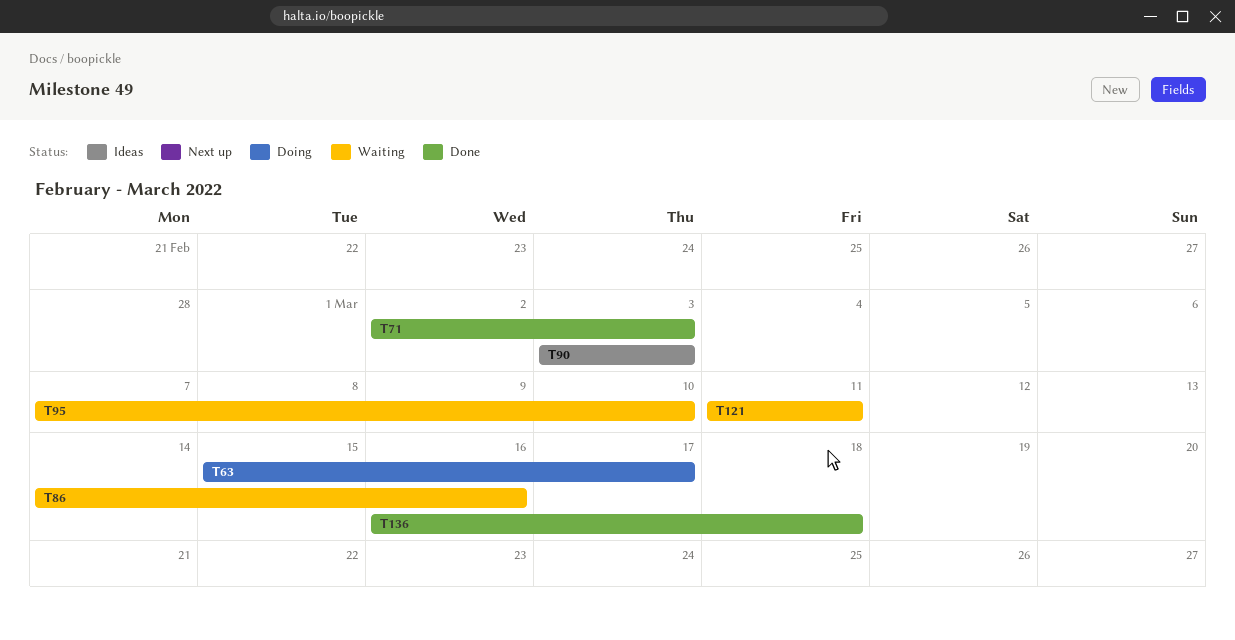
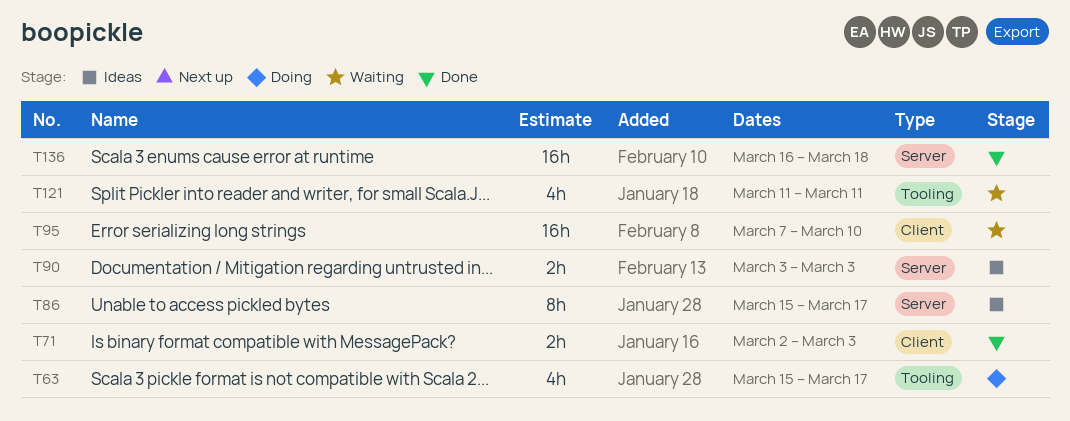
T86, status: Waiting -> Ideas
T86, start: Mar 14 -> Mar 15
T86, due: Mar 16 -> Mar 17

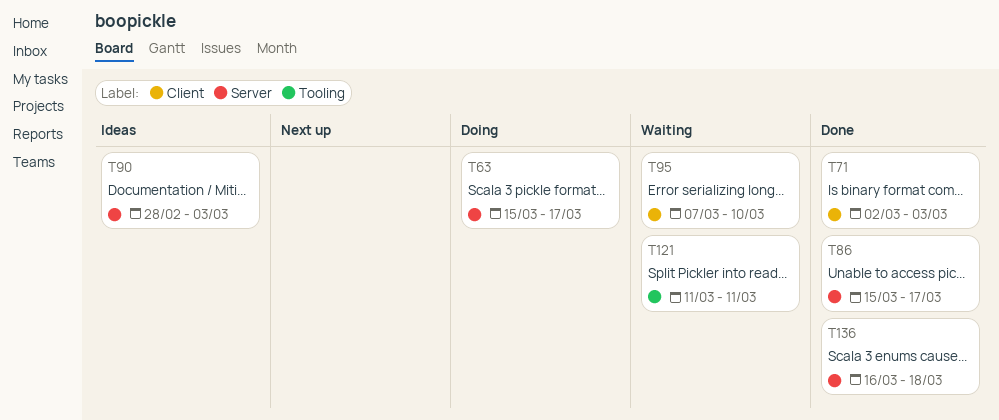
T63, label: Tooling -> Server
T86, status: Ideas -> Done
T90, start: Mar 3 -> Feb 28

